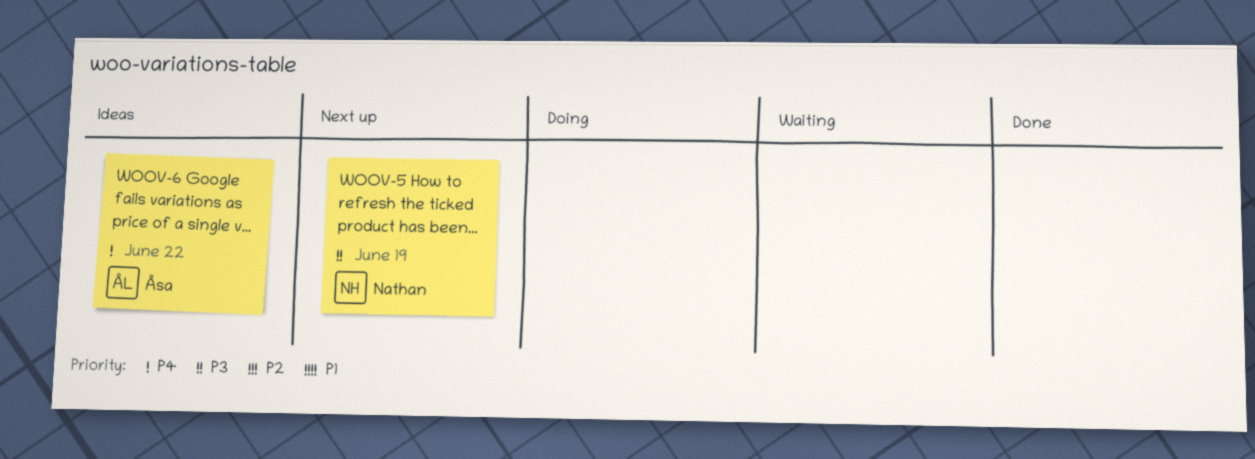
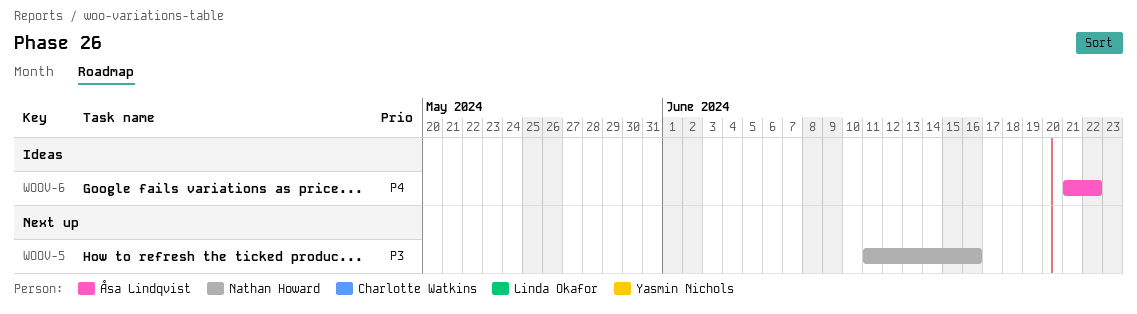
WOOV-5, due: Jun 19 -> Jun 16

